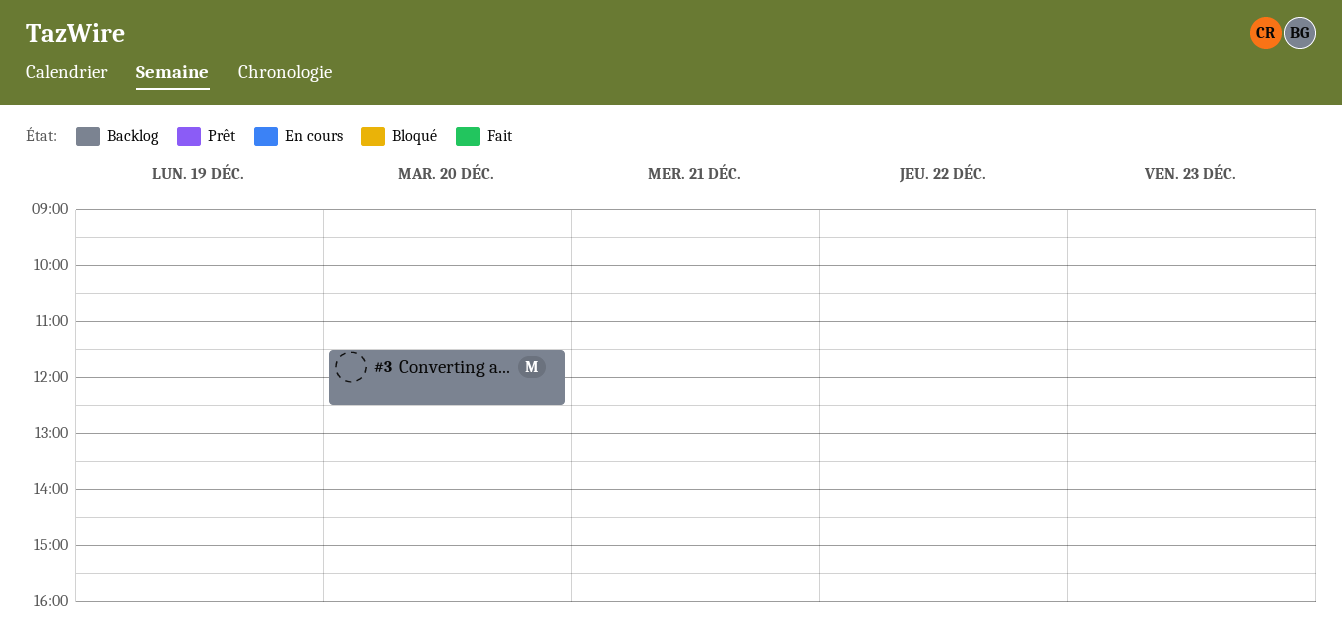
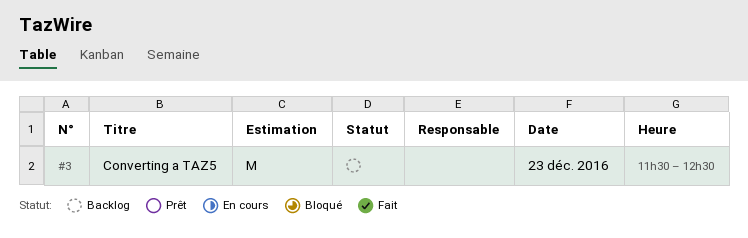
#3, day: Dec 20 -> Dec 23

